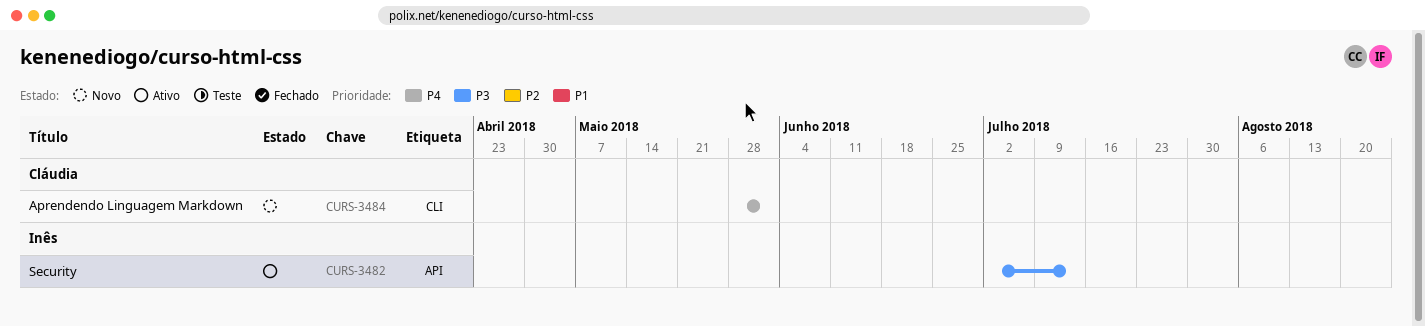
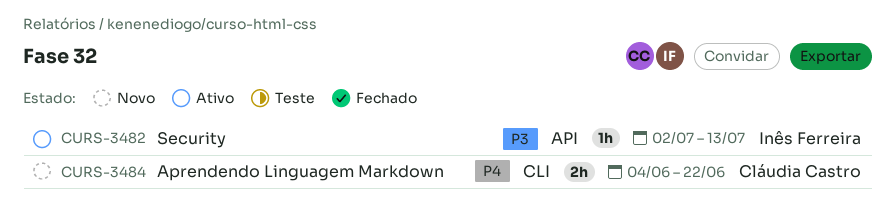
CURS-3484, start: May 28 -> Jun 4
CURS-3484, due: Jun 1 -> Jun 22

